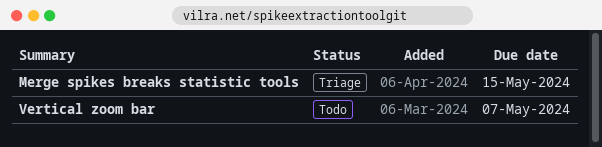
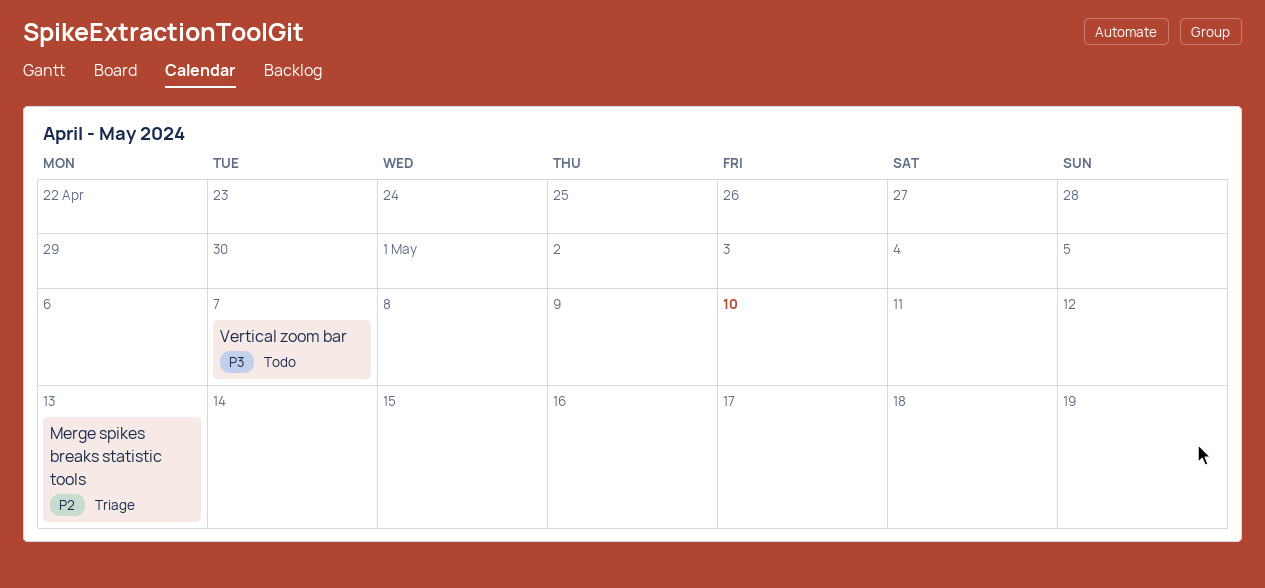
Merge spikes breaks statistic tools, due: May 15 -> May 13

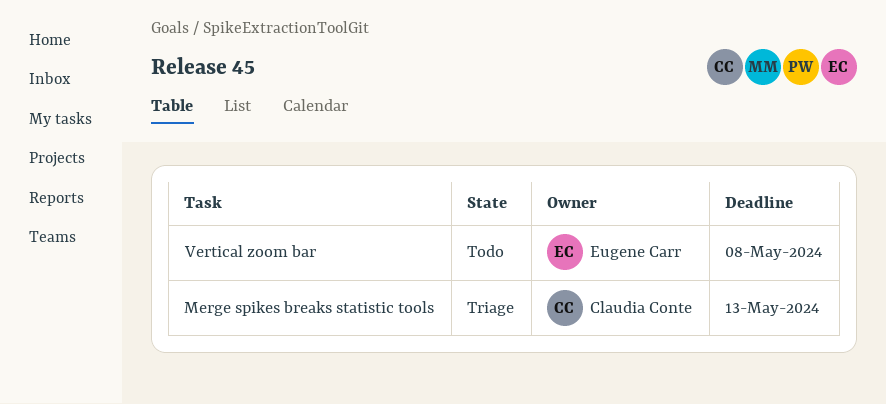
Vertical zoom bar, due: May 7 -> May 8

